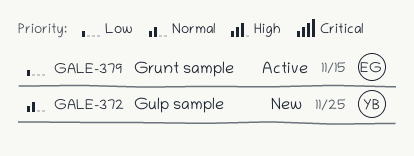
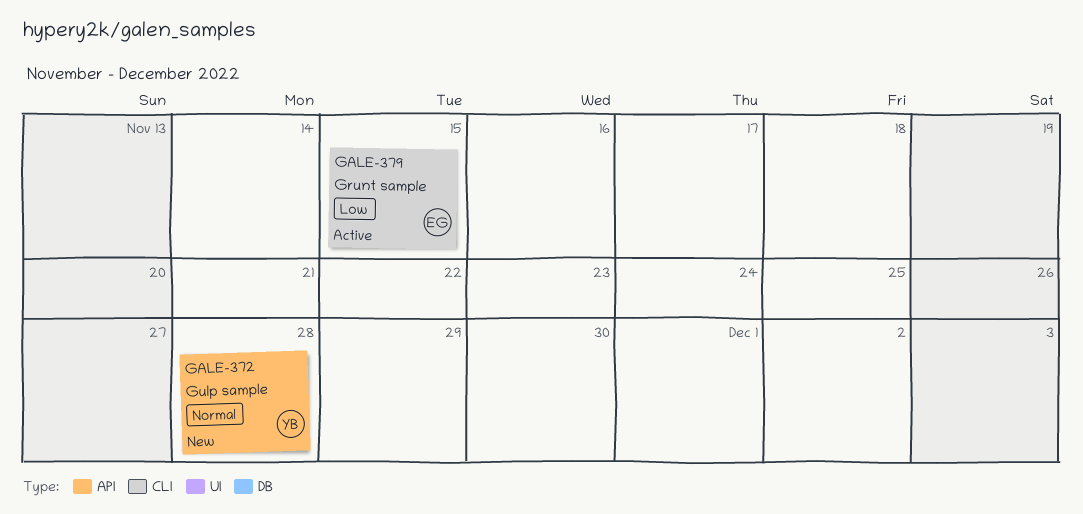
GALE-372, due: Nov 25 -> Nov 28

